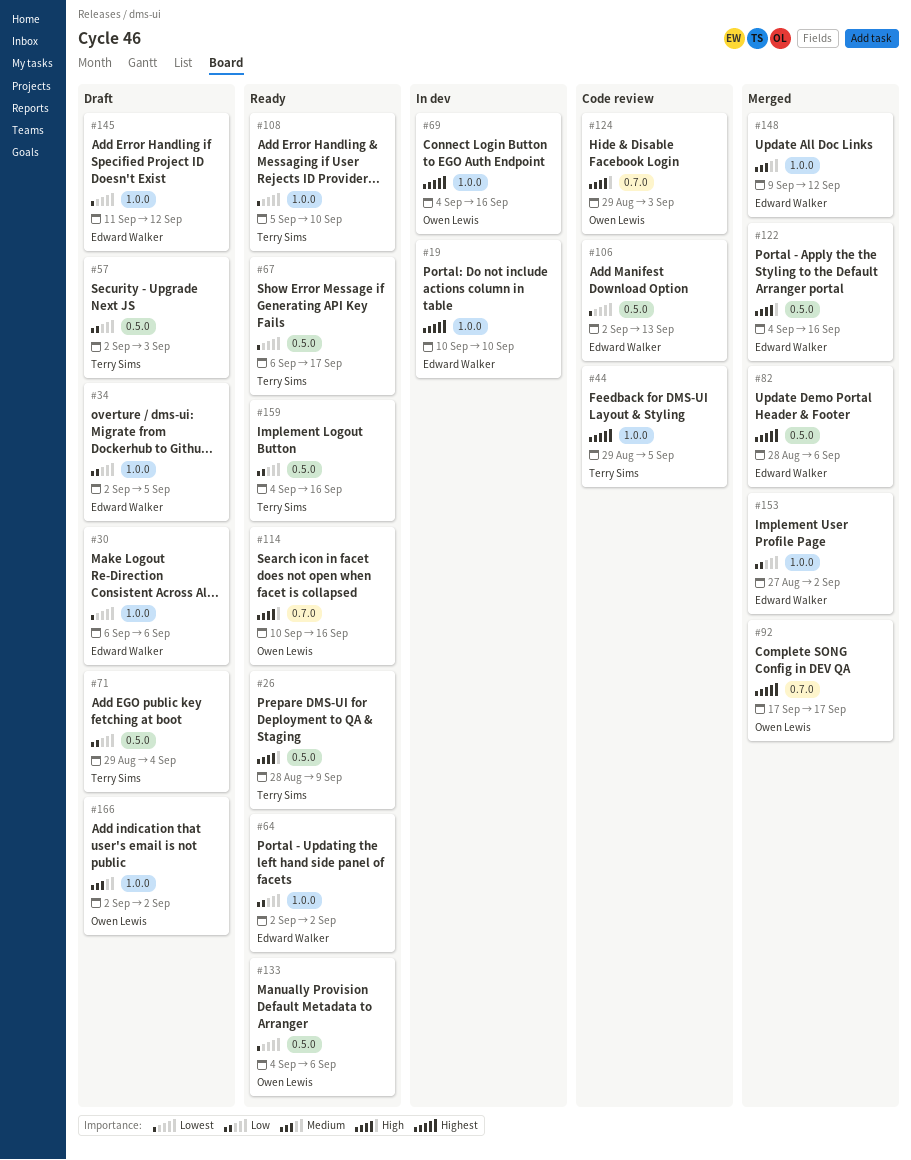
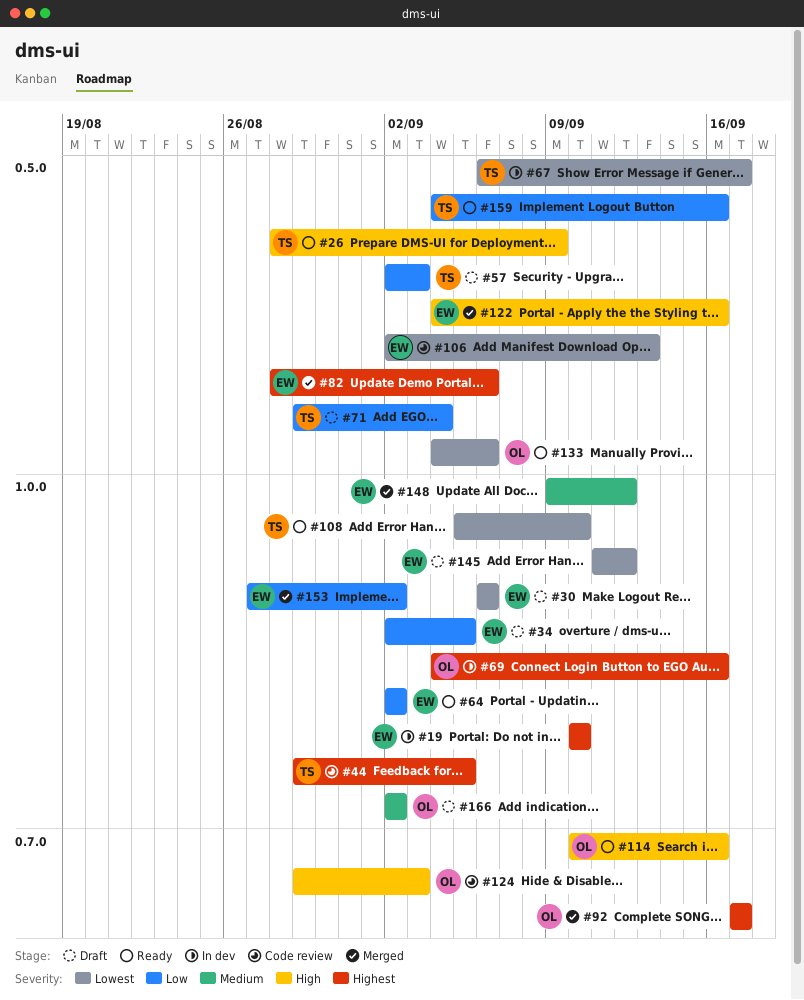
#67, status: Ready -> In dev

